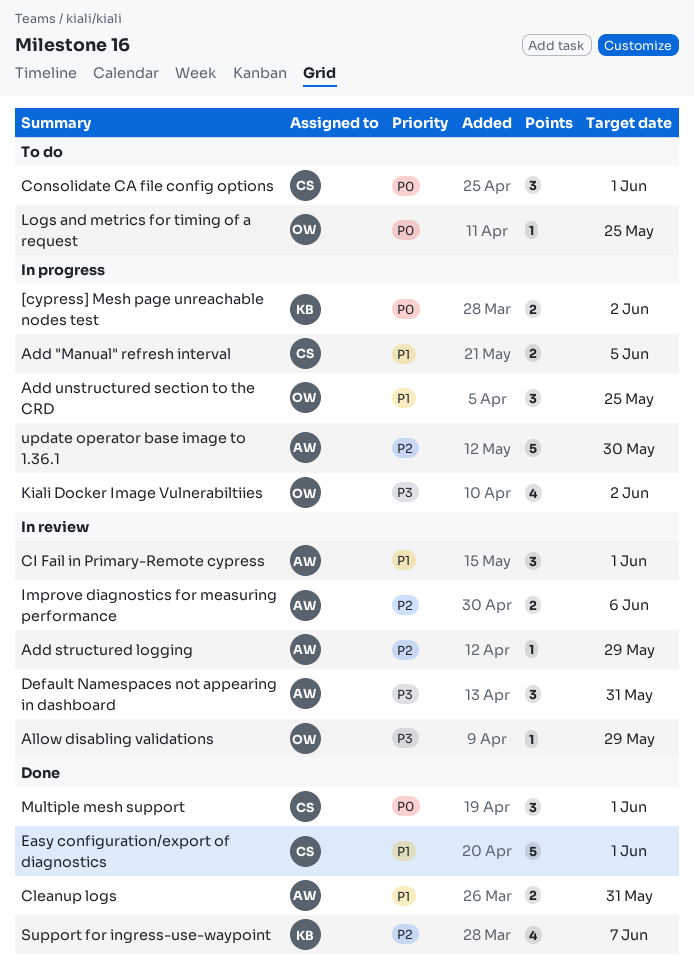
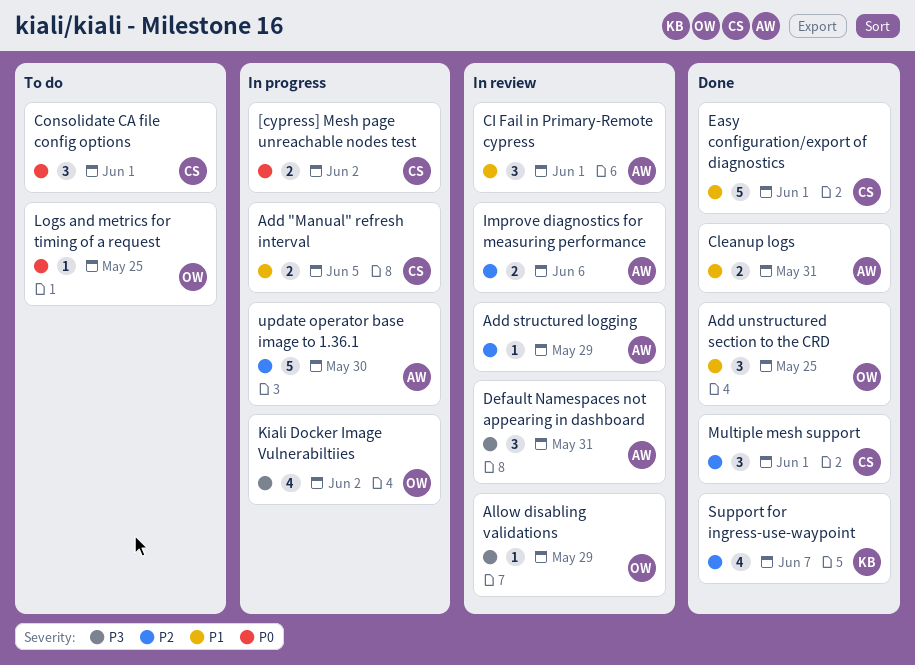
[cypress] Mesh page unreachable nodes test, owner: KB -> CS
Add unstructured section to the CRD, status: In progress -> Done
Multiple mesh support, priority: P0 -> P2

